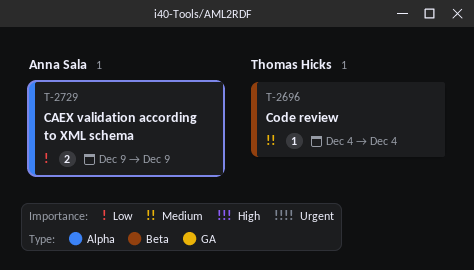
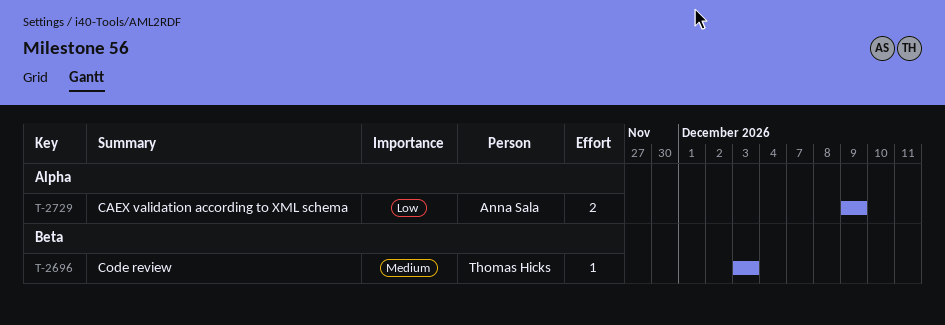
T-2696, start: Dec 4 -> Dec 3
T-2696, due: Dec 4 -> Dec 3

